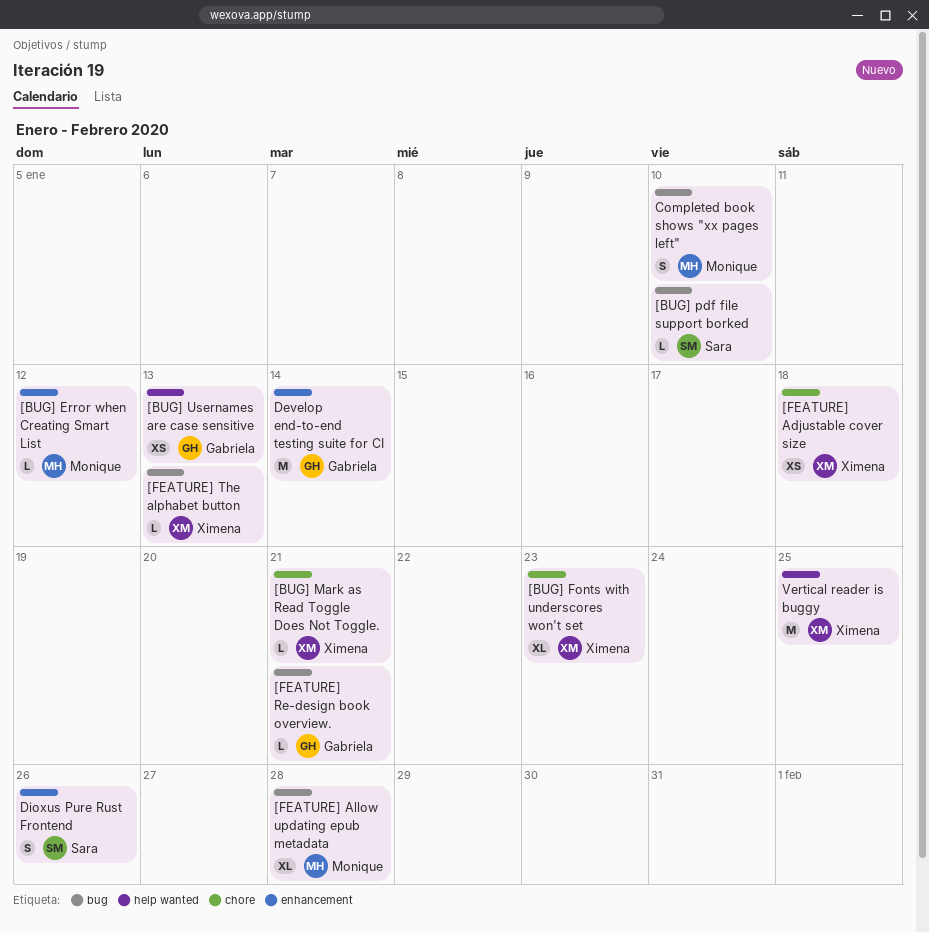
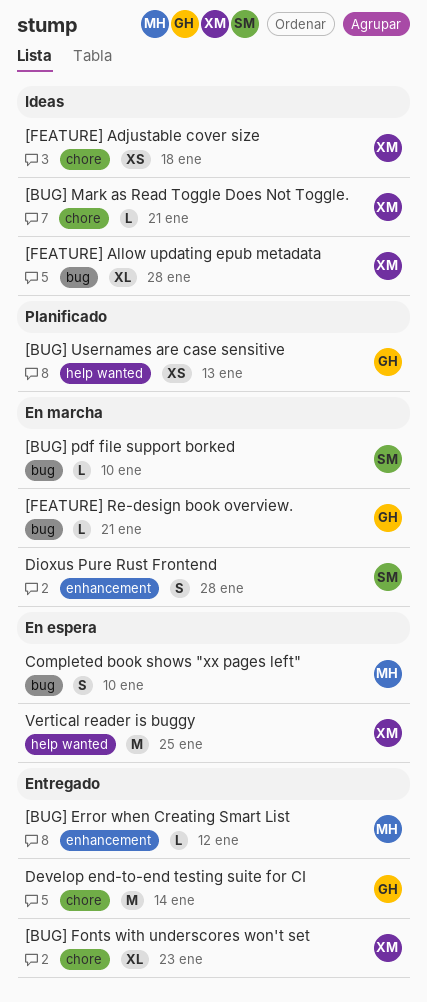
[FEATURE] Allow updating epub metadata, owner: Monique -> Ximena
[FEATURE] The alphabet button: present -> none
Develop end-to-end testing suite for CI, label: enhancement -> chore
Dioxus Pure Rust Frontend, due: Jan 26 -> Jan 28

